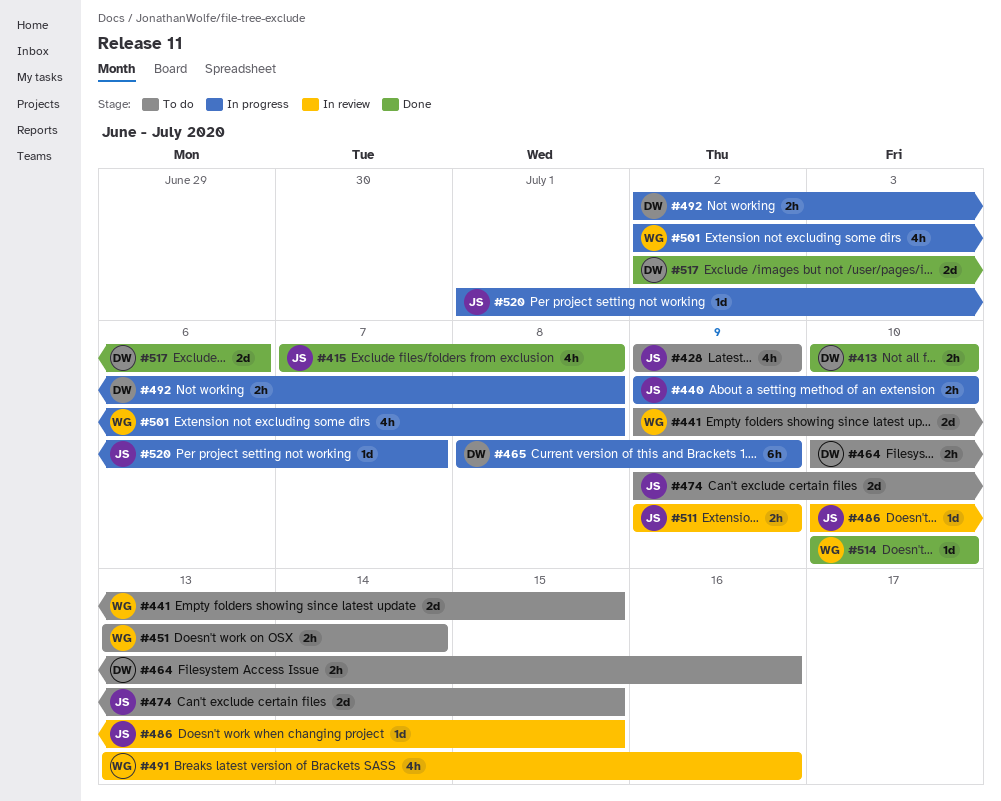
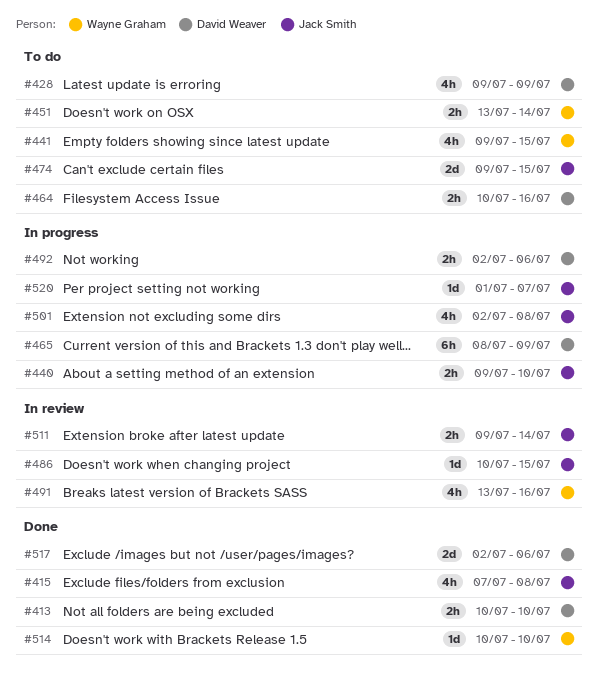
#428, owner: Jack Smith -> David Weaver
#441, estimate: 2d -> 4h
#492, due: Jul 8 -> Jul 6
#501, owner: Wayne Graham -> Jack Smith
#511, due: Jul 9 -> Jul 14

